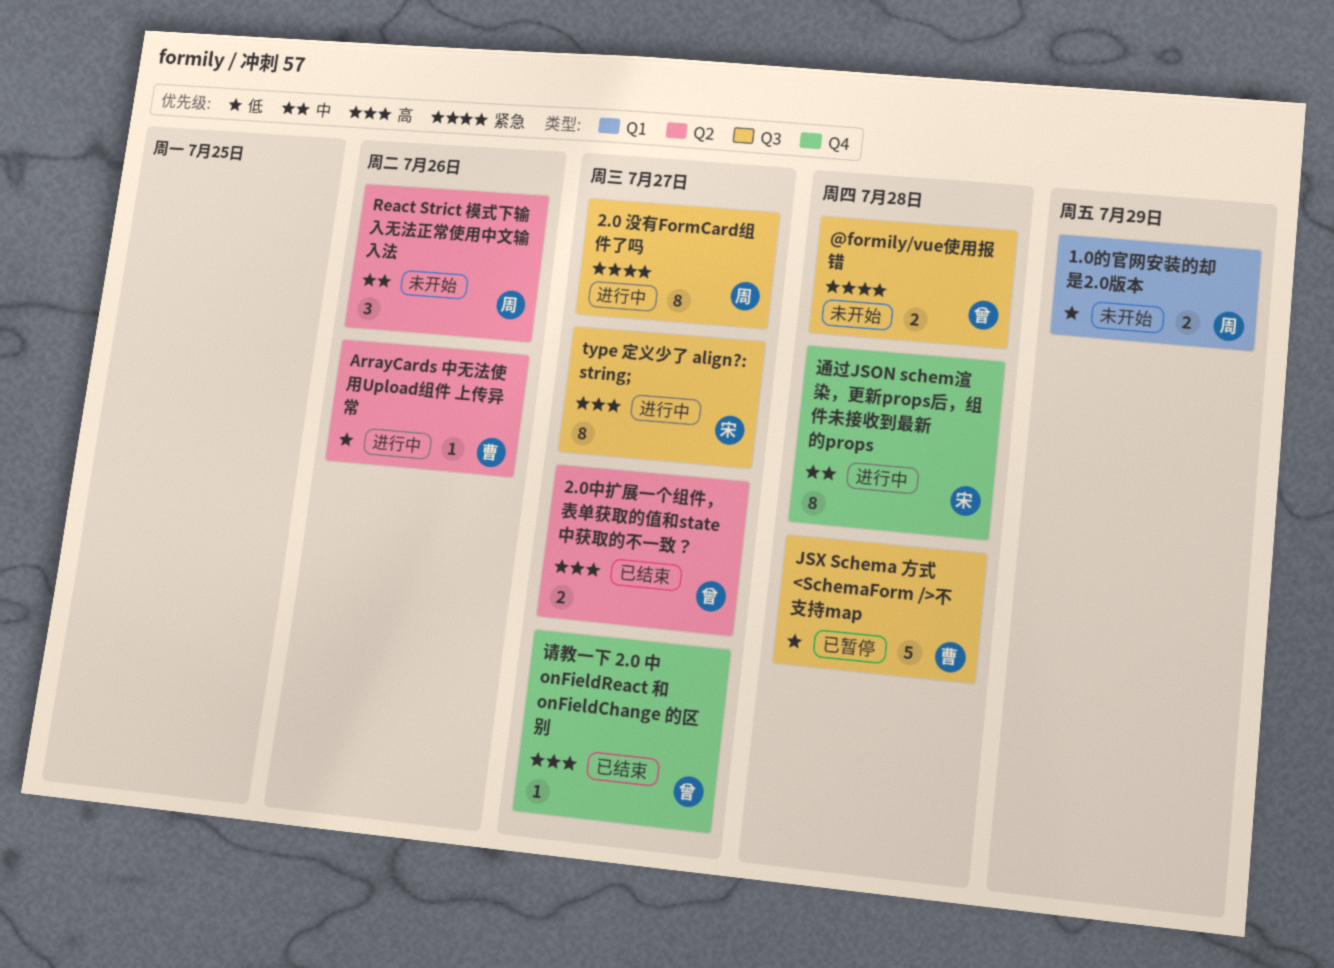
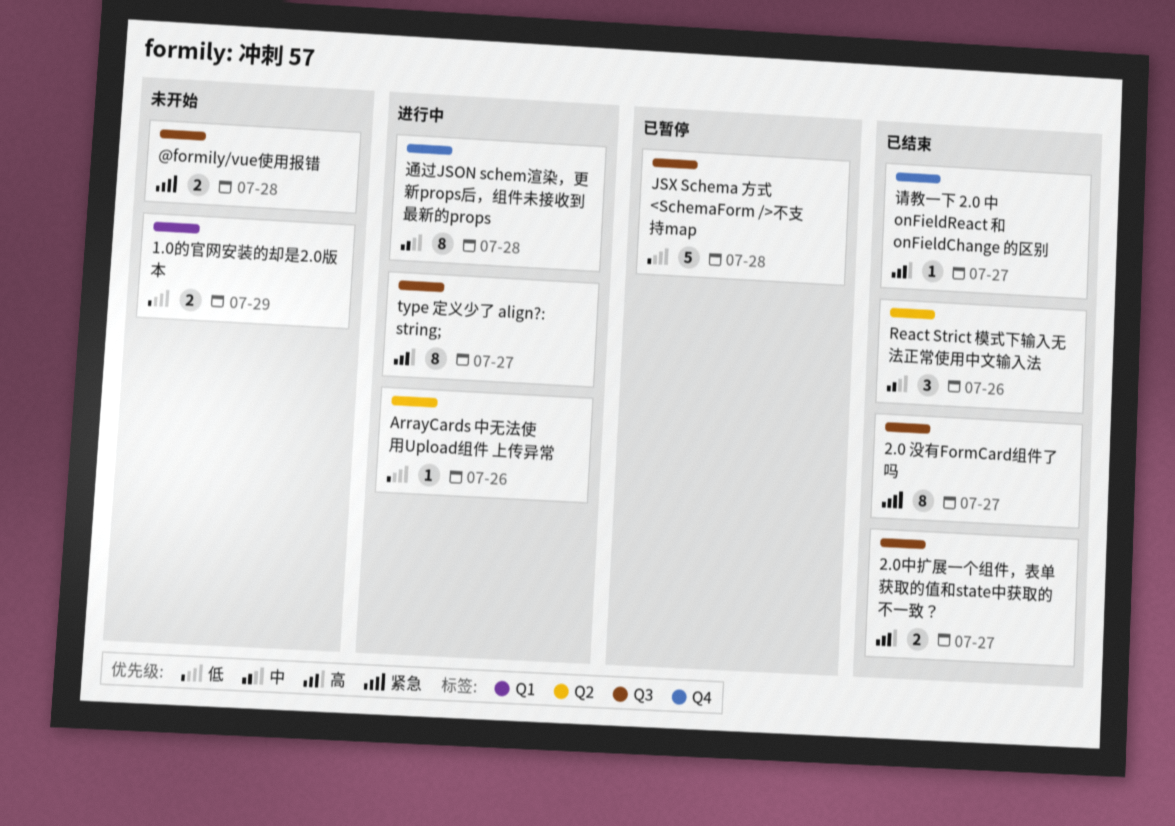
2.0 没有FormCard组件了吗, status: 进行中 -> 已结束
2.0中扩展一个组件，表单获取的值和state中获取的不一致？, label: Q2 -> Q3
React Strict 模式下输入无法正常使用中文输入法, status: 未开始 -> 已结束

